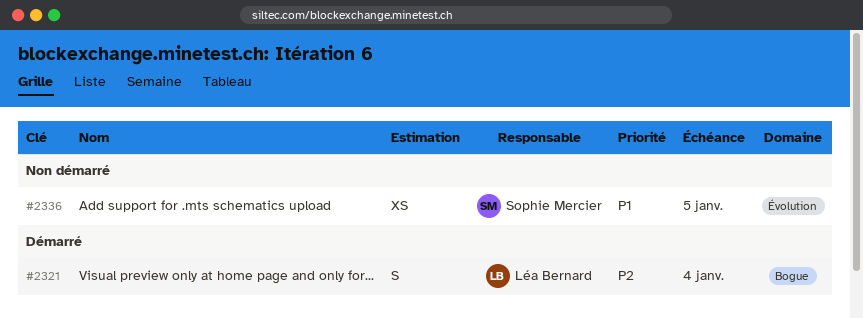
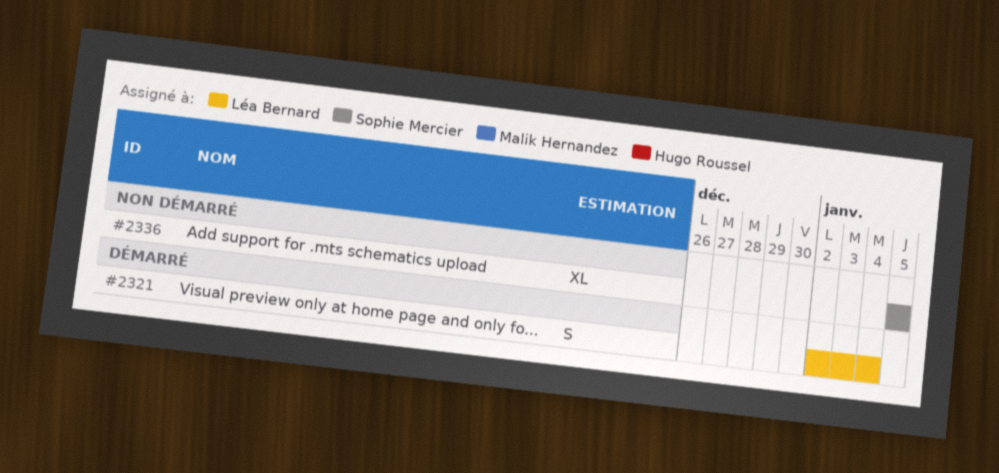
#2336, estimate: XS -> XL

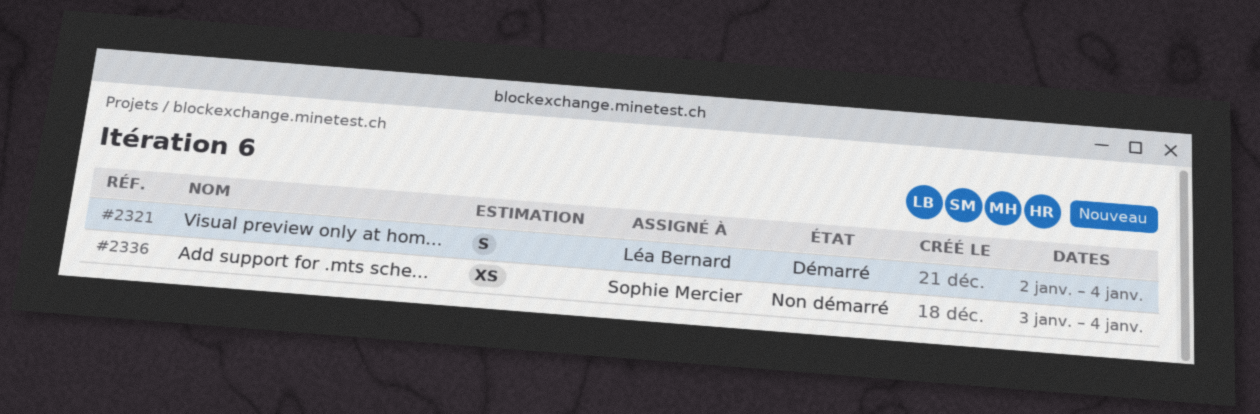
#2336, estimate: XL -> XS
#2336, start: Jan 5 -> Jan 3
#2336, due: Jan 5 -> Jan 4

